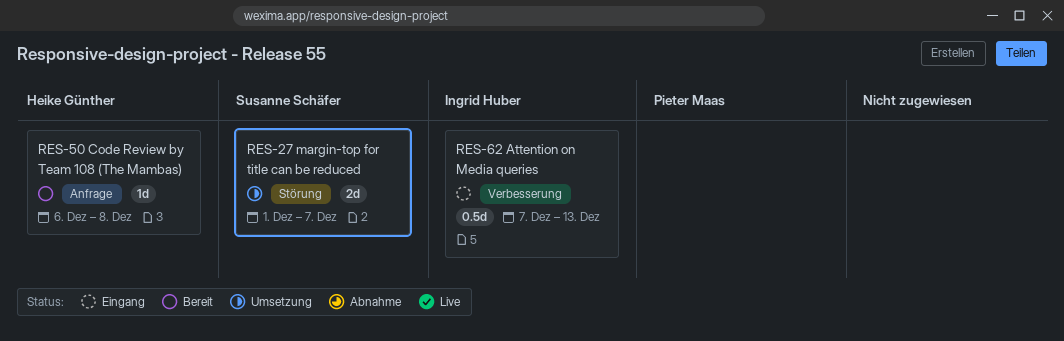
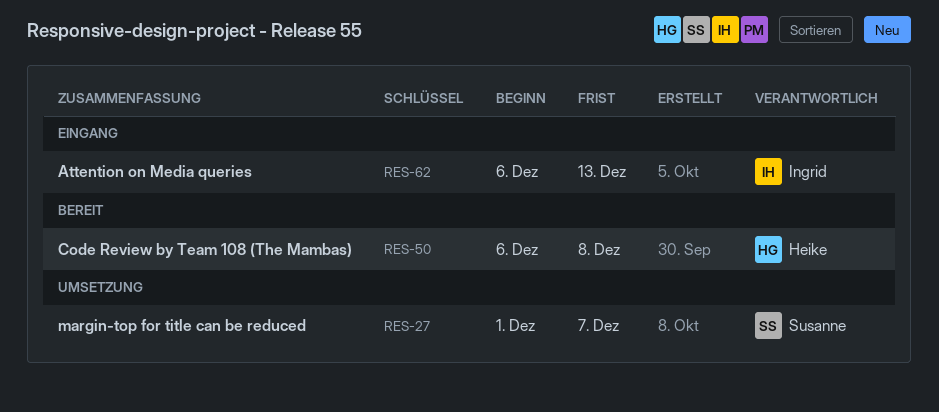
RES-62, start: Dec 7 -> Dec 6

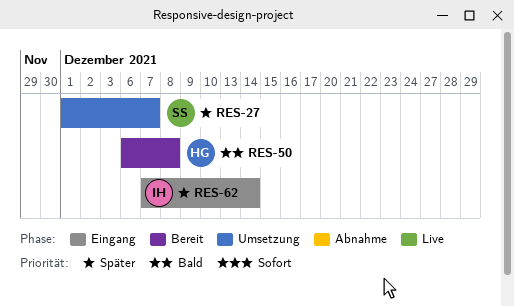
RES-62, start: Dec 6 -> Dec 7
RES-62, due: Dec 13 -> Dec 14

